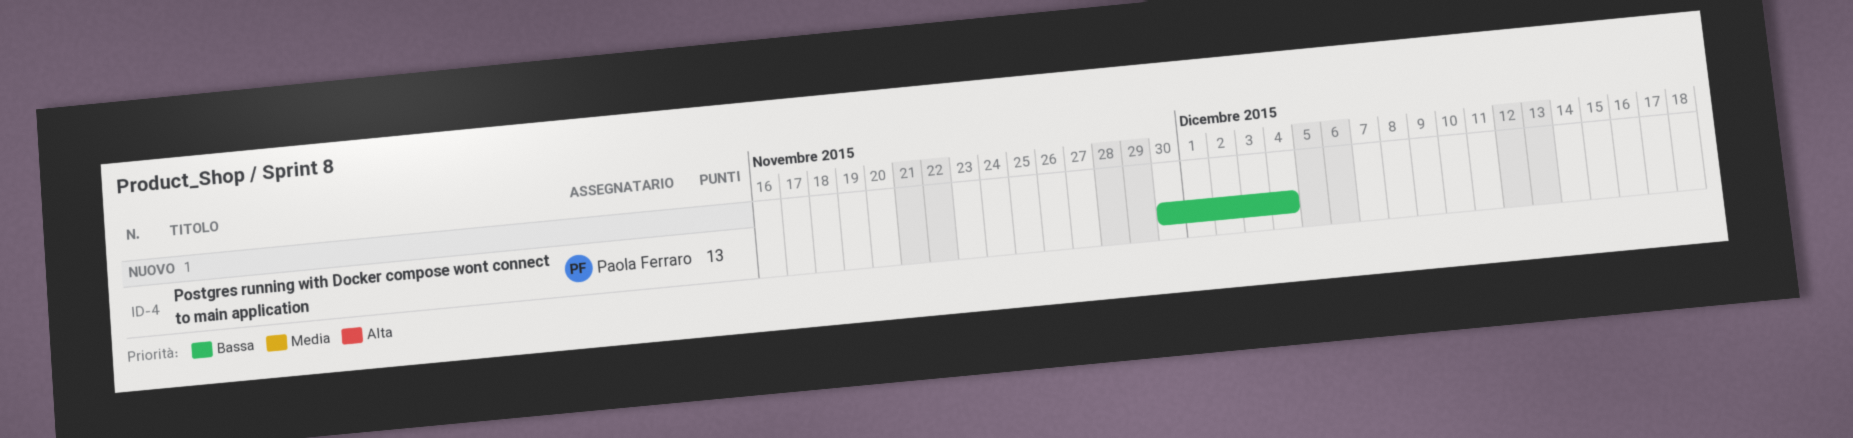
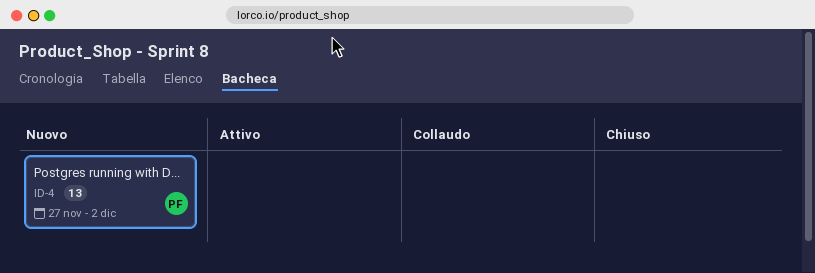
ID-4, start: Nov 30 -> Nov 27
ID-4, due: Dec 4 -> Dec 2

